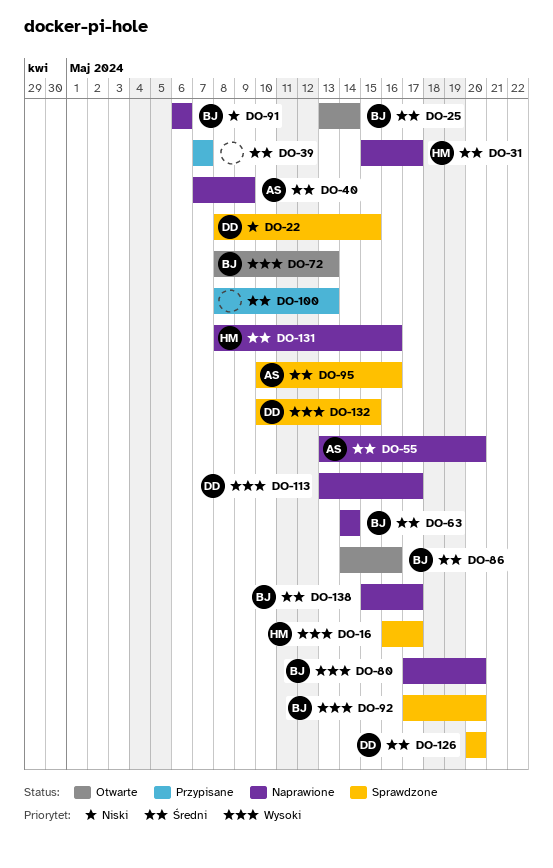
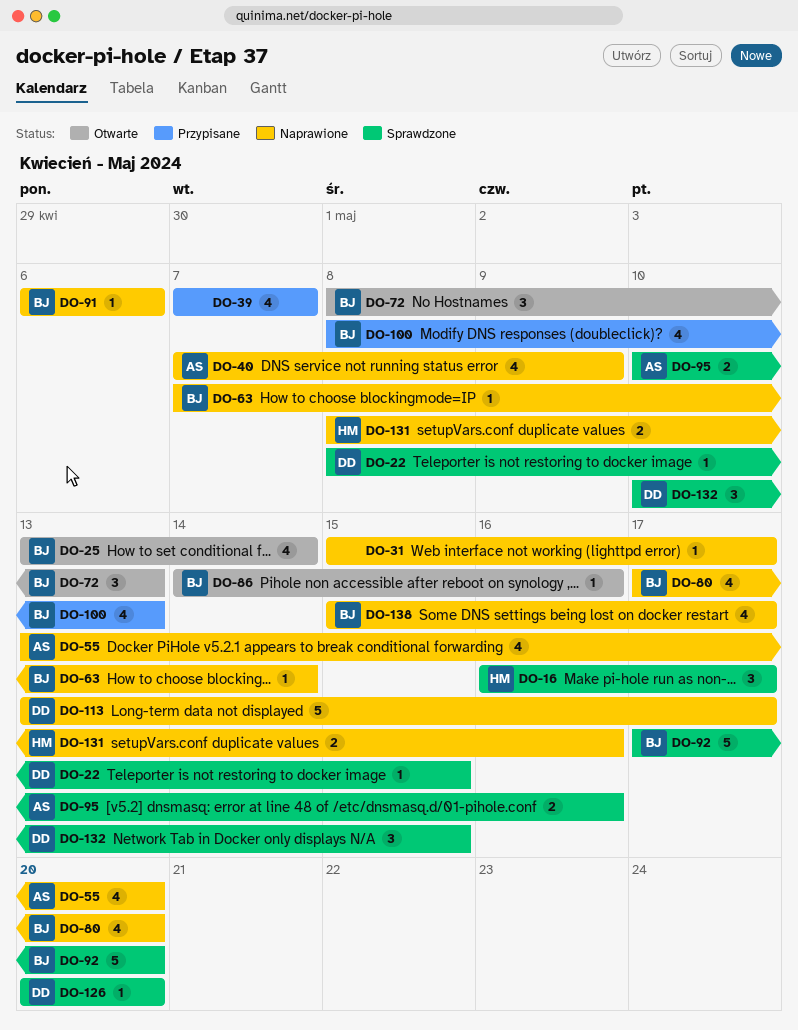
DO-31, owner: HM -> none
DO-63, start: May 14 -> May 7
DO-100, owner: none -> BJ

